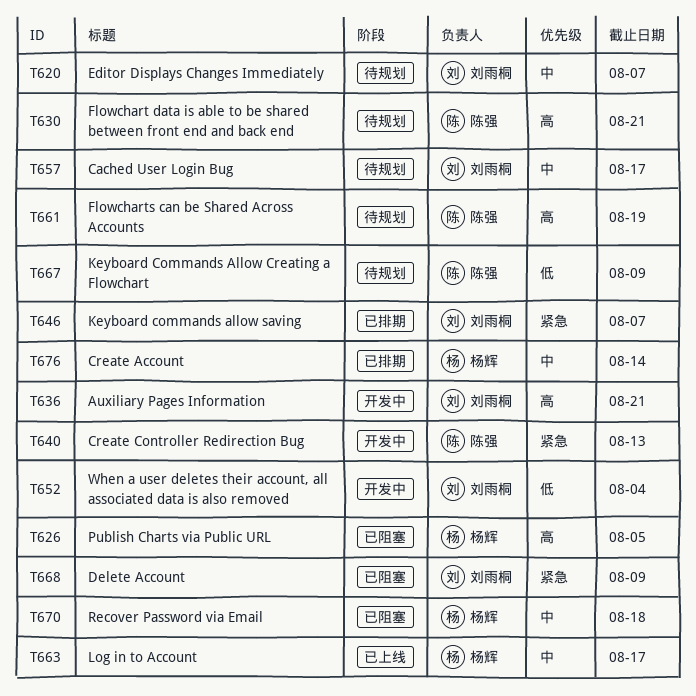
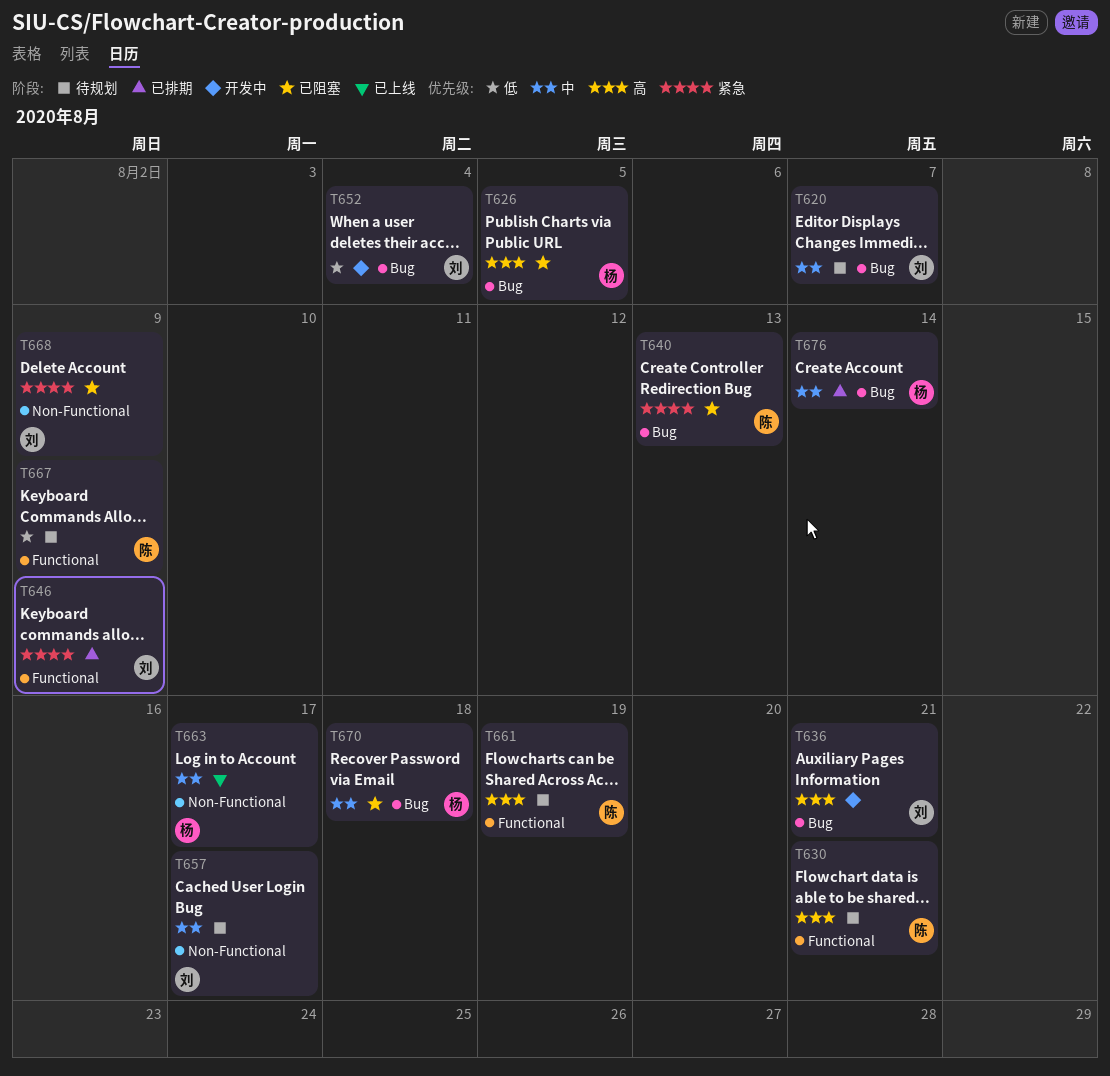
T640, status: 开发中 -> 已阻塞
T646, due: Aug 7 -> Aug 9

